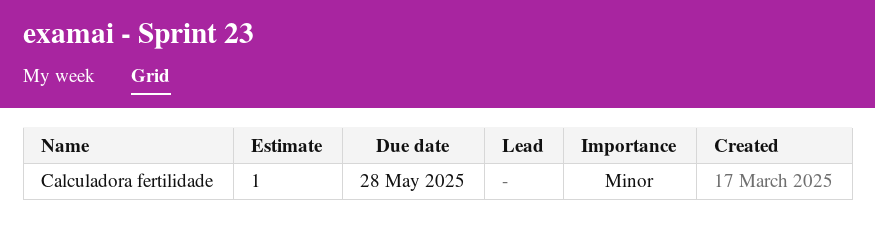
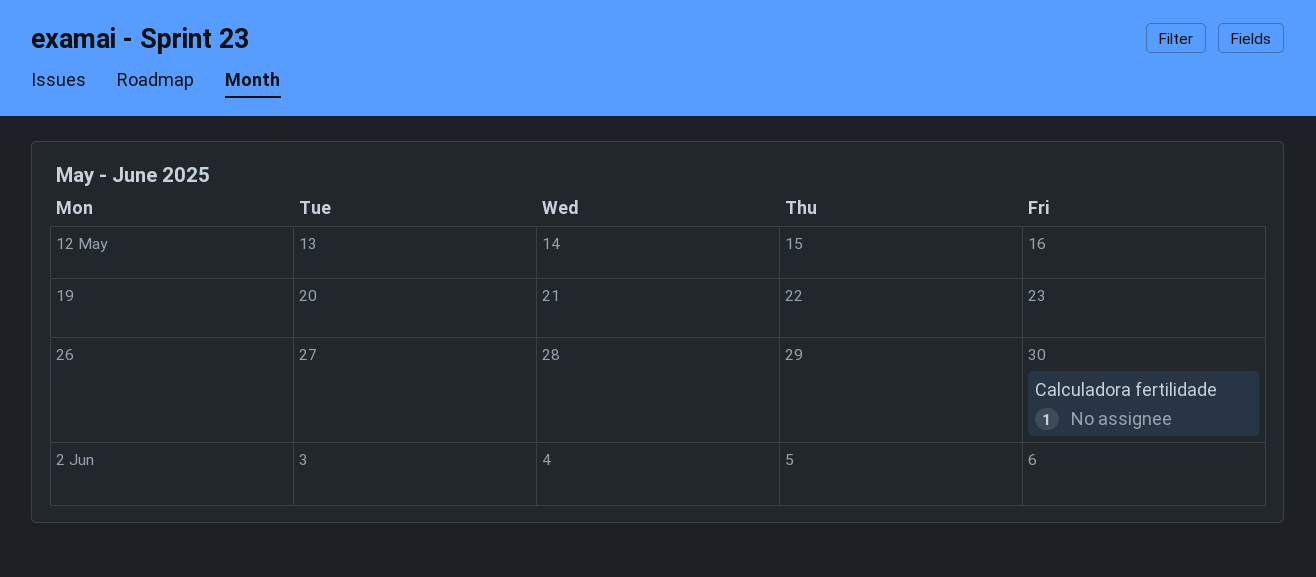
Calculadora fertilidade, due: May 28 -> May 30

